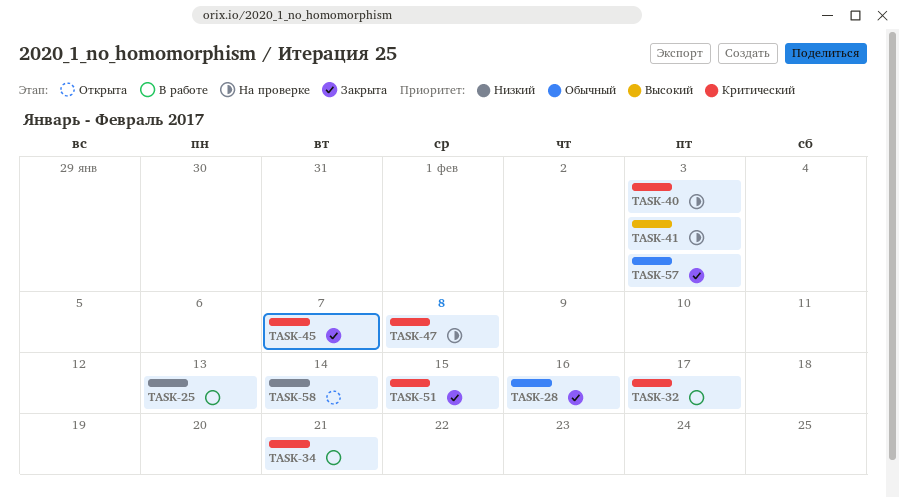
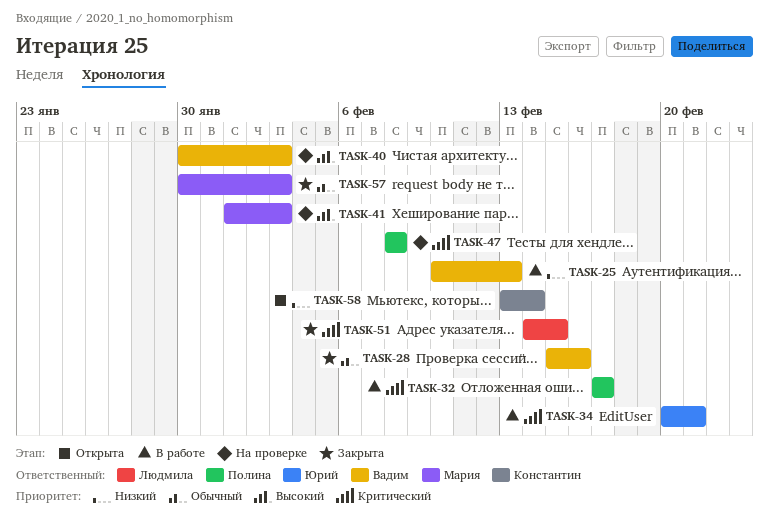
TASK-40, priority: Критический -> Высокий
TASK-45: present -> none

